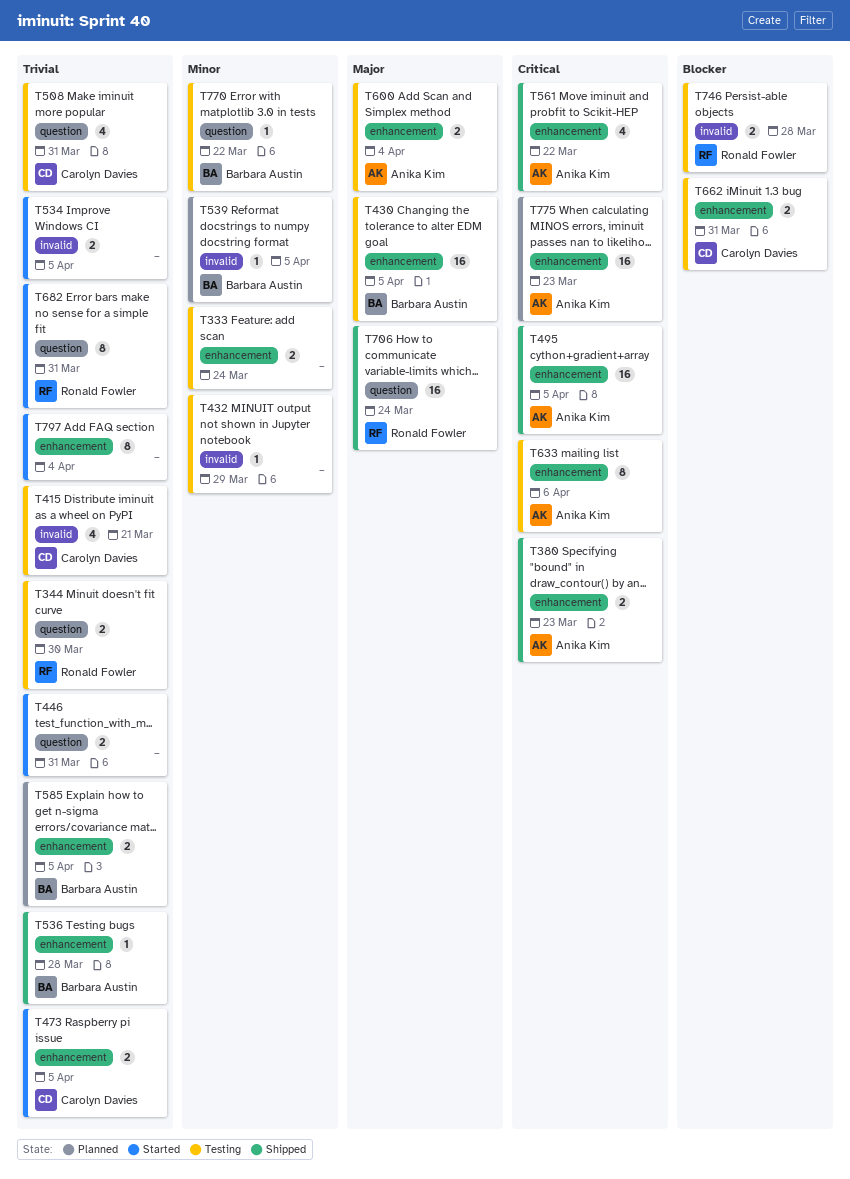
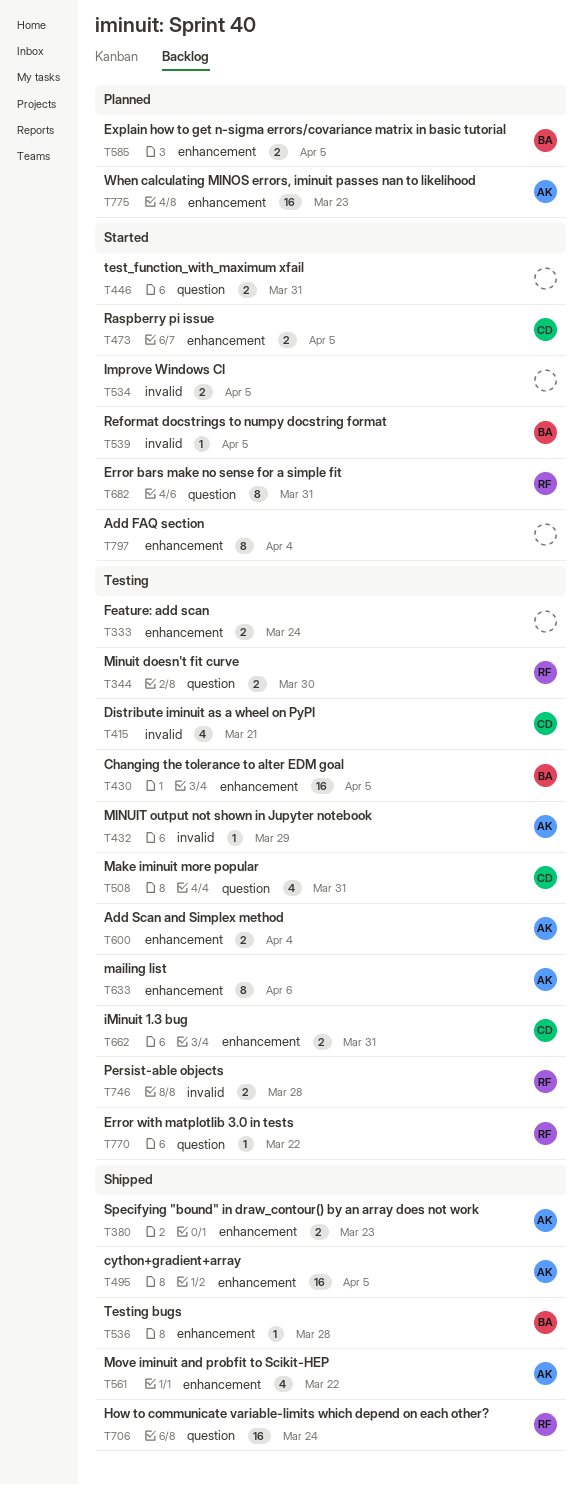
T432, owner: none -> Anika Kim
T539, status: Planned -> Started
T770, owner: Barbara Austin -> Ronald Fowler

